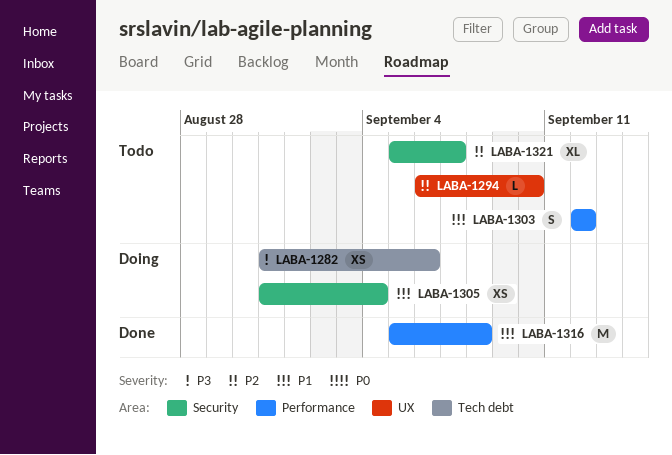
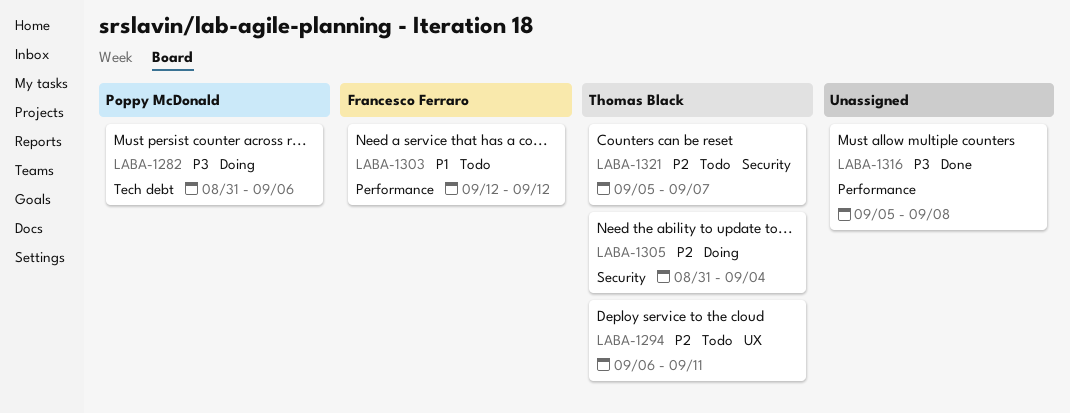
LABA-1294, due: Sep 10 -> Sep 11
LABA-1305, priority: P1 -> P2
LABA-1316, priority: P1 -> P3

